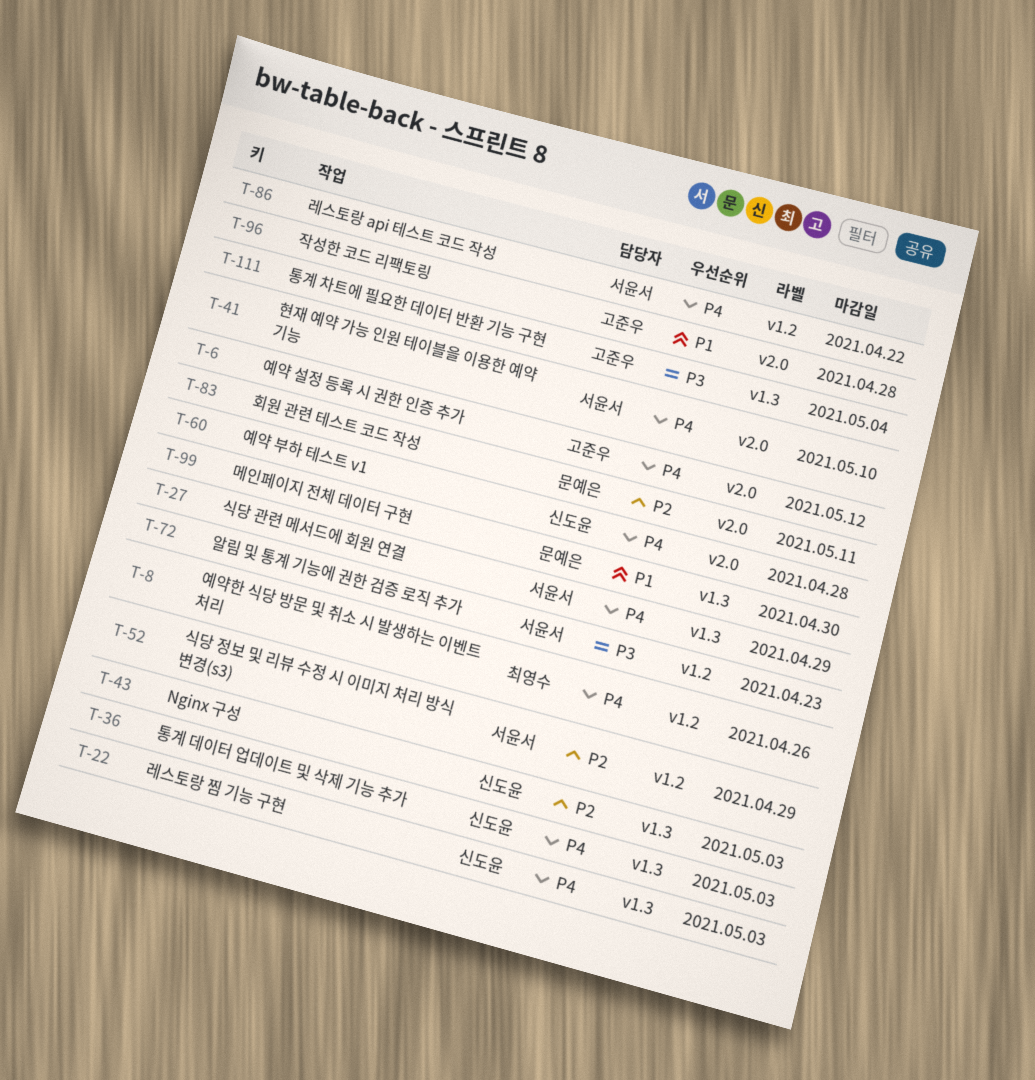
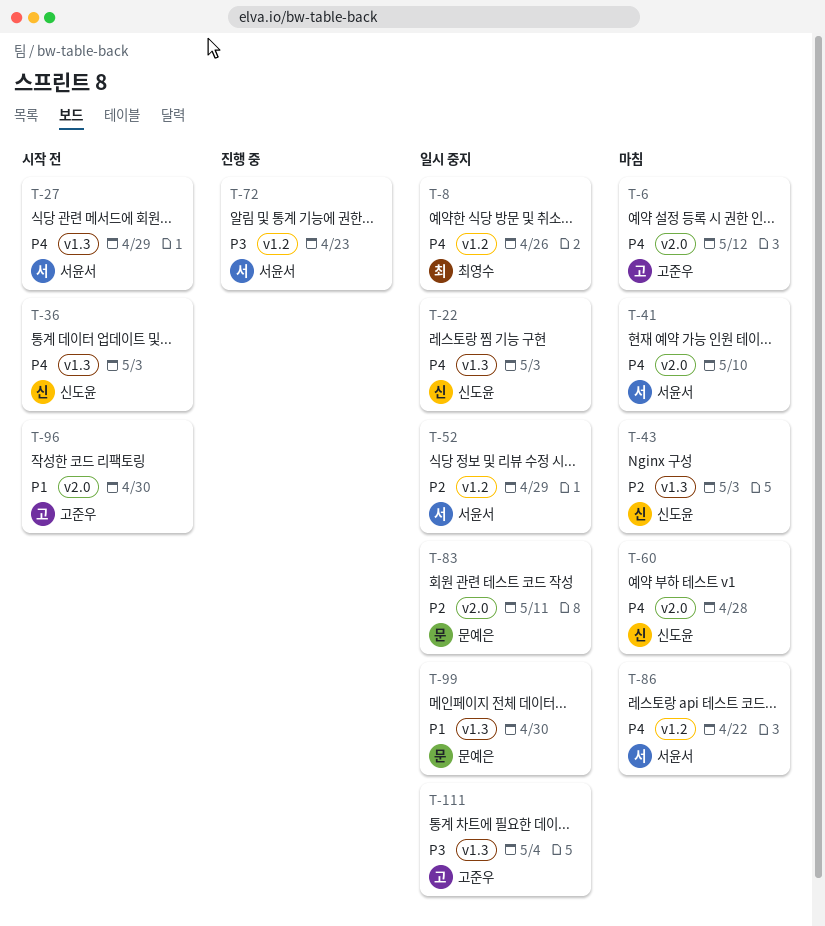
T-96, due: Apr 28 -> Apr 30

